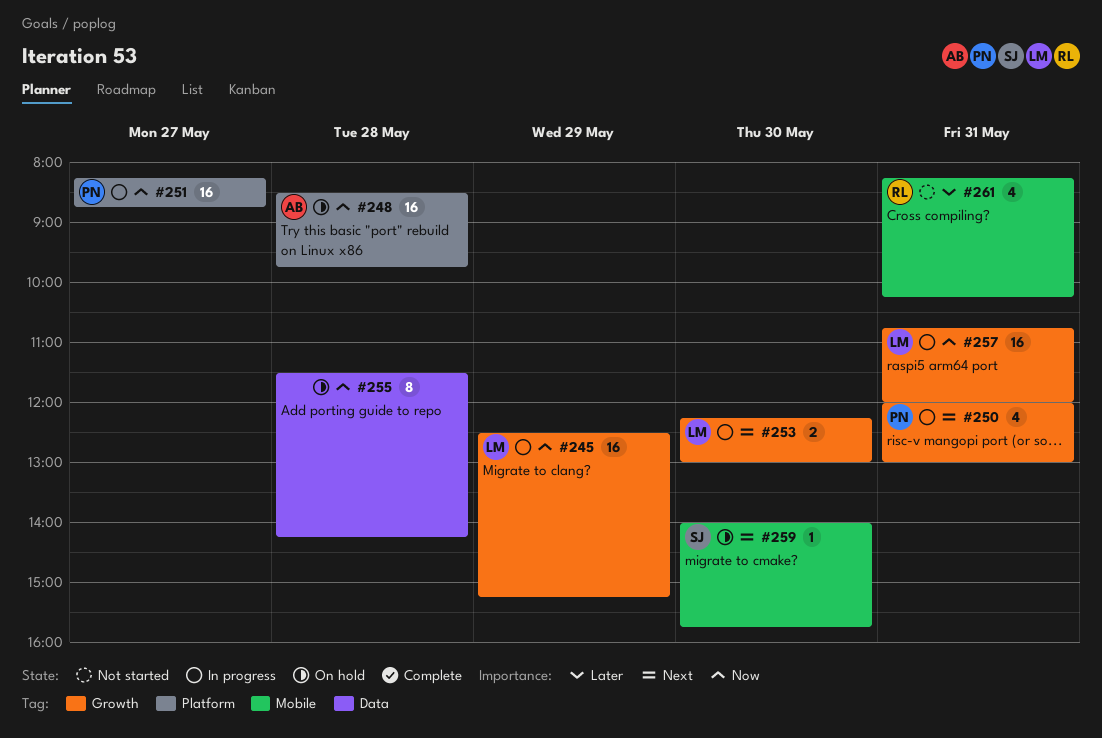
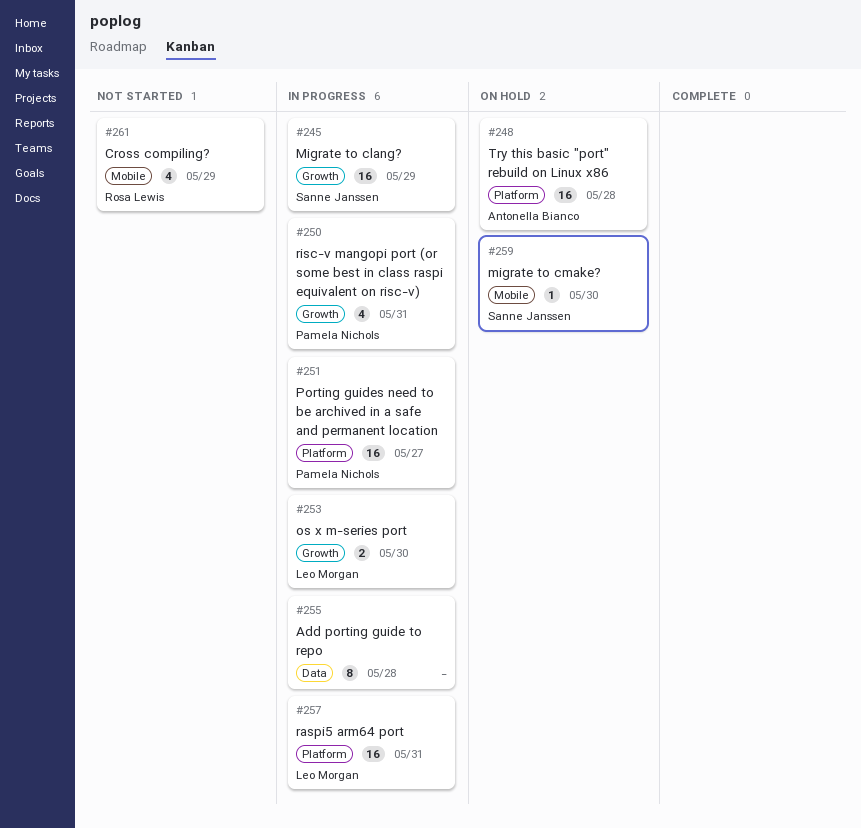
#245, owner: Leo Morgan -> Sanne Janssen
#255, status: On hold -> In progress
#257, label: Growth -> Platform
#261, day: May 31 -> May 29

